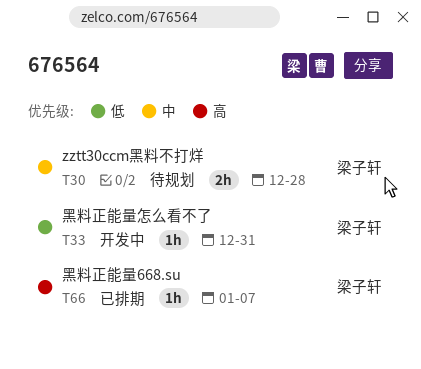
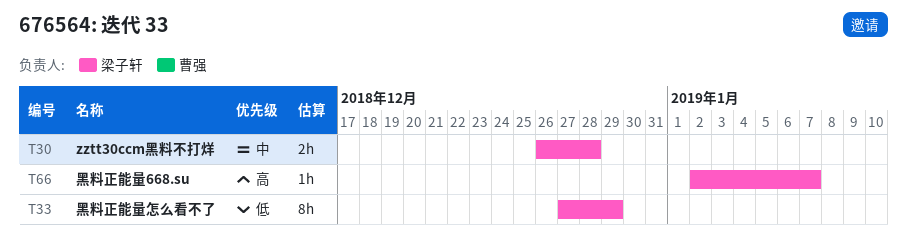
T33, estimate: 1h -> 8h
T33, due: Dec 31 -> Dec 29

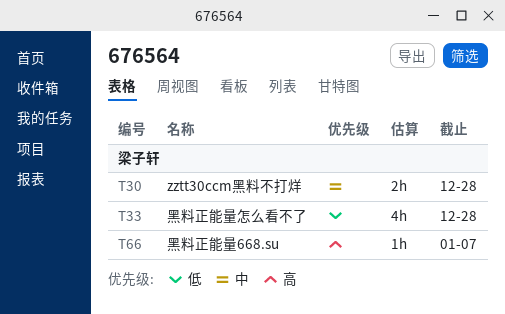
T33, estimate: 8h -> 4h
T33, due: Dec 29 -> Dec 28

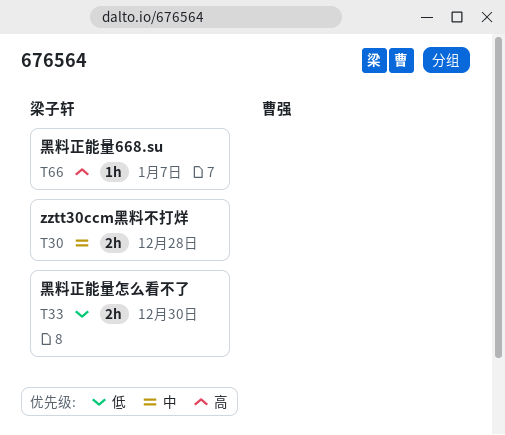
T33, estimate: 4h -> 2h
T33, due: Dec 28 -> Dec 30

